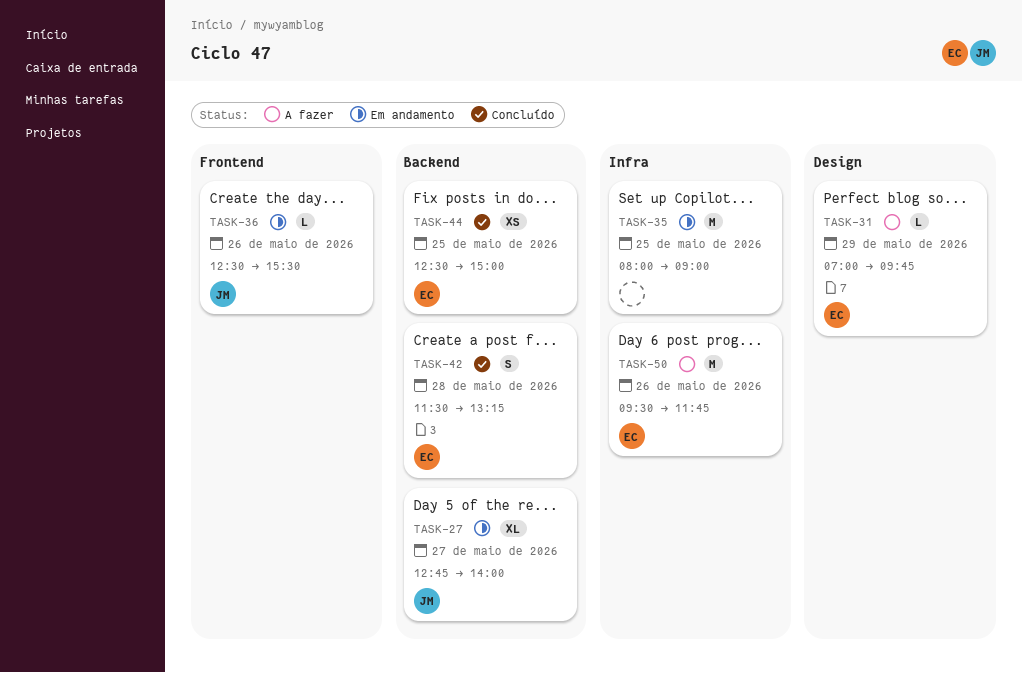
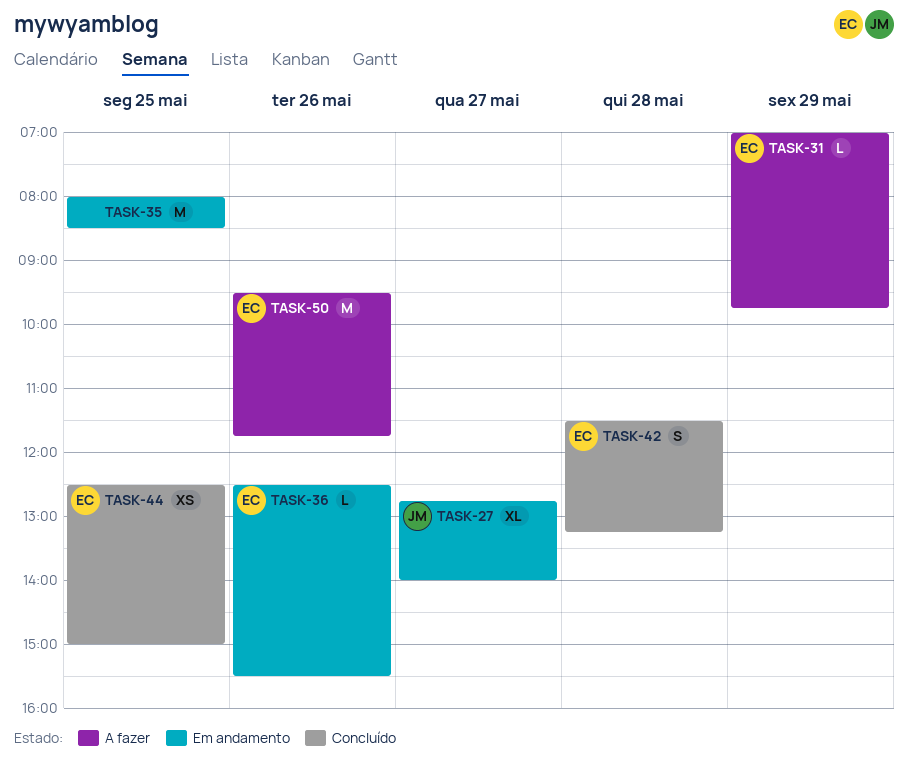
TASK-35, ends: 09:00 -> 08:30
TASK-36, owner: JM -> EC

